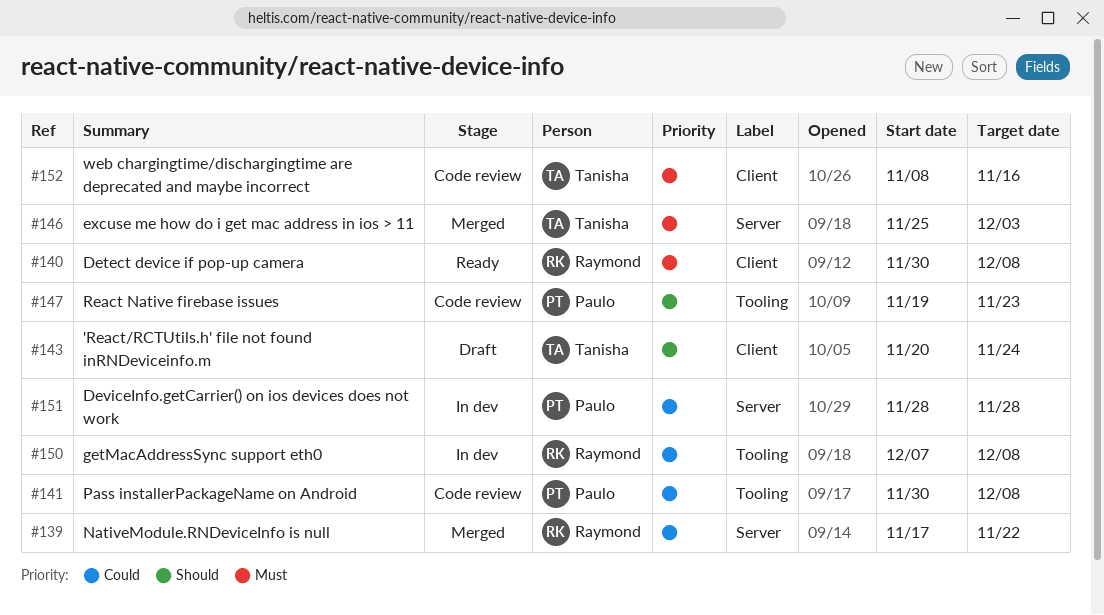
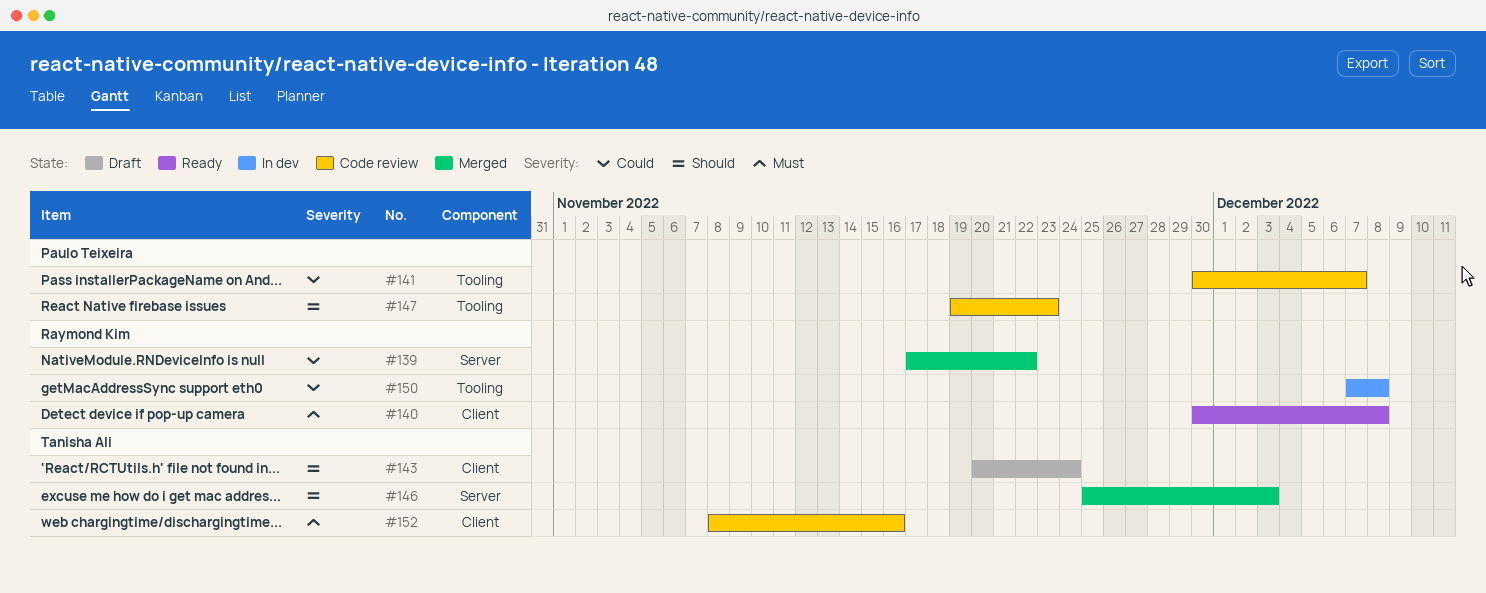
#141, due: Dec 8 -> Dec 7
#146, priority: Must -> Should
#151: present -> none

